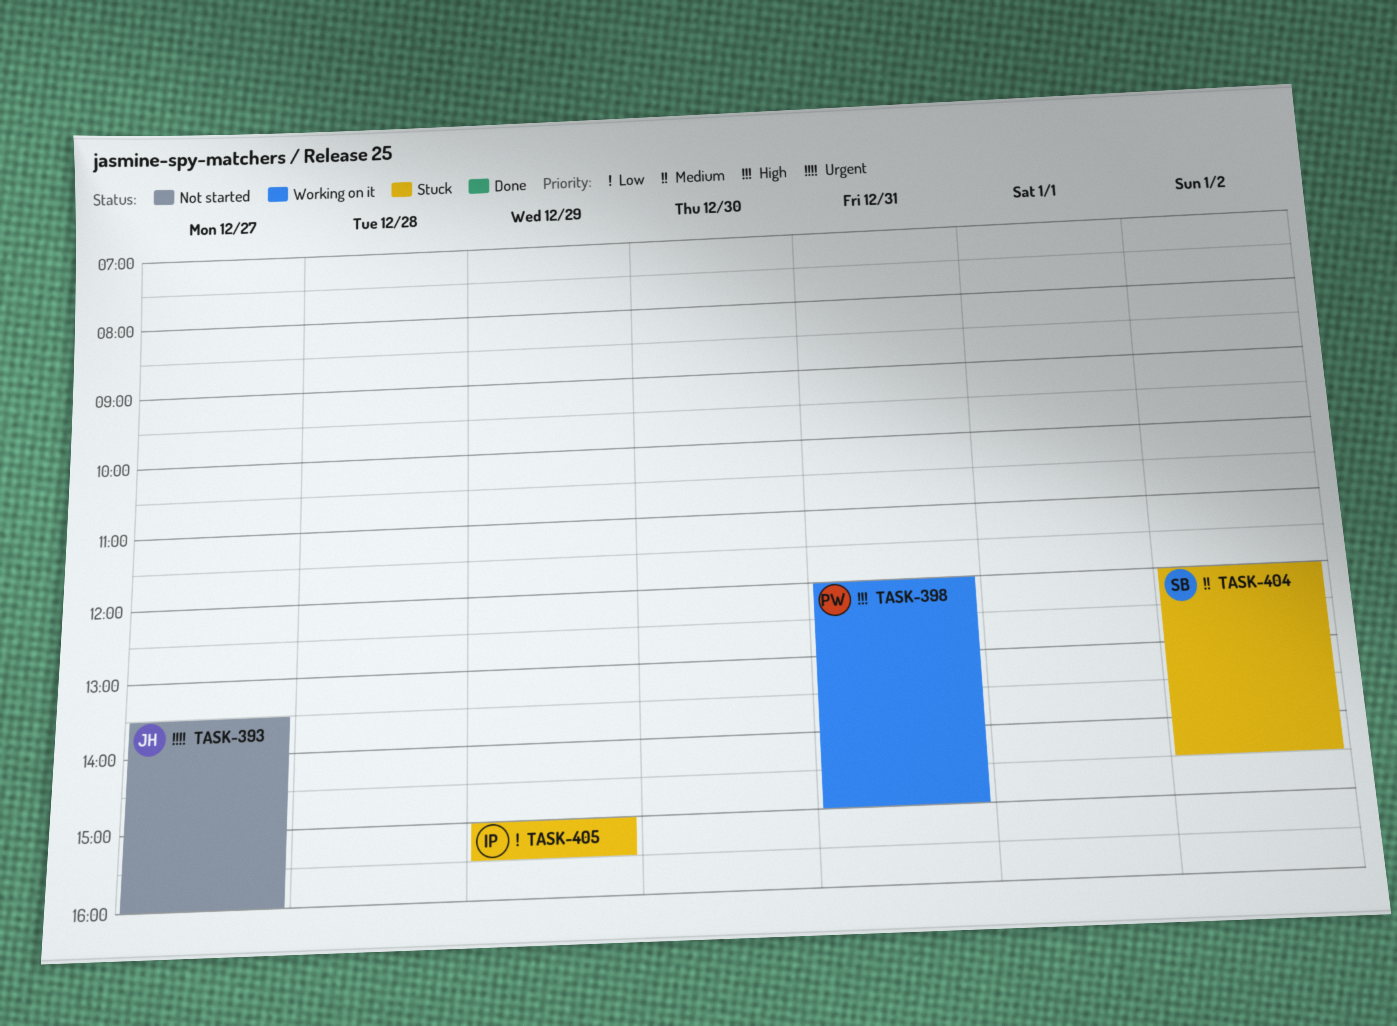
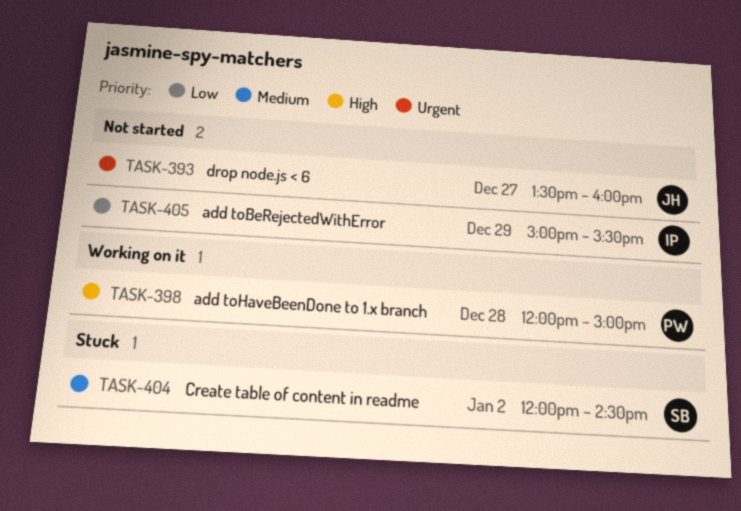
TASK-398, day: Dec 31 -> Dec 28
TASK-405, status: Stuck -> Not started

